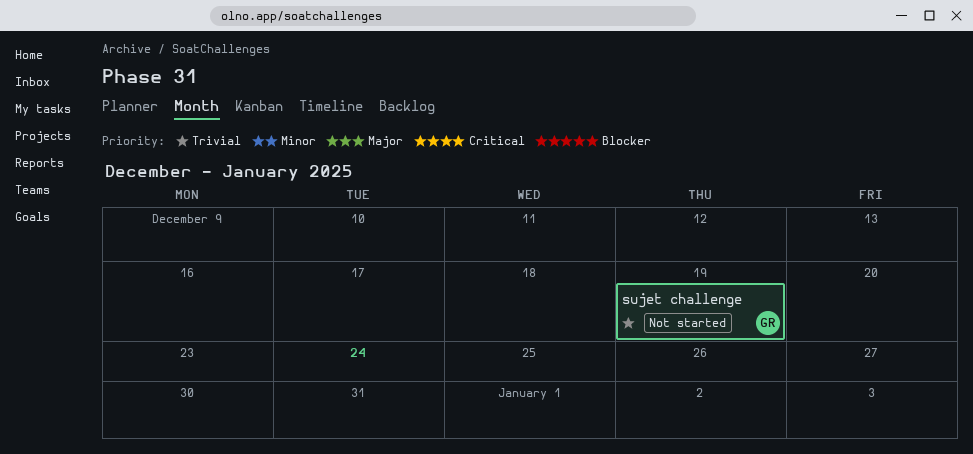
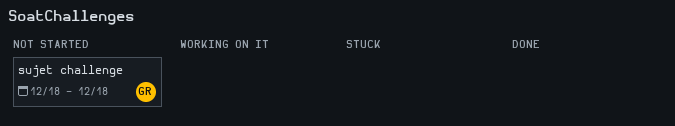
sujet challenge, due: Dec 19 -> Dec 18

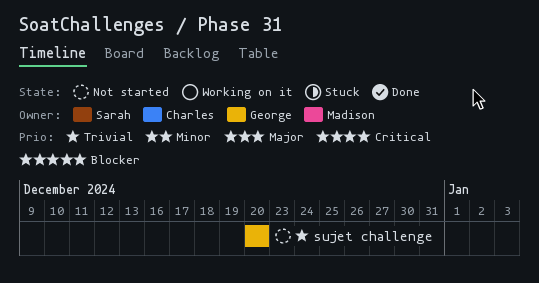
sujet challenge, start: Dec 18 -> Dec 20
sujet challenge, due: Dec 18 -> Dec 20

